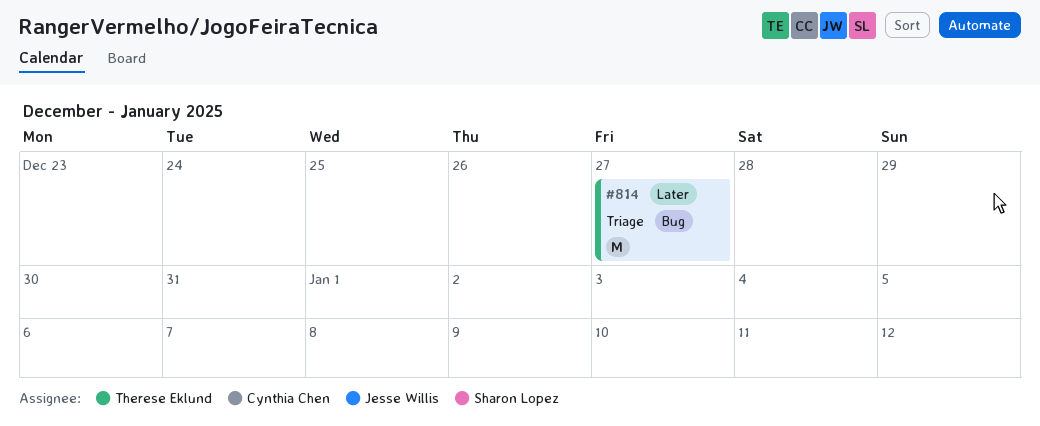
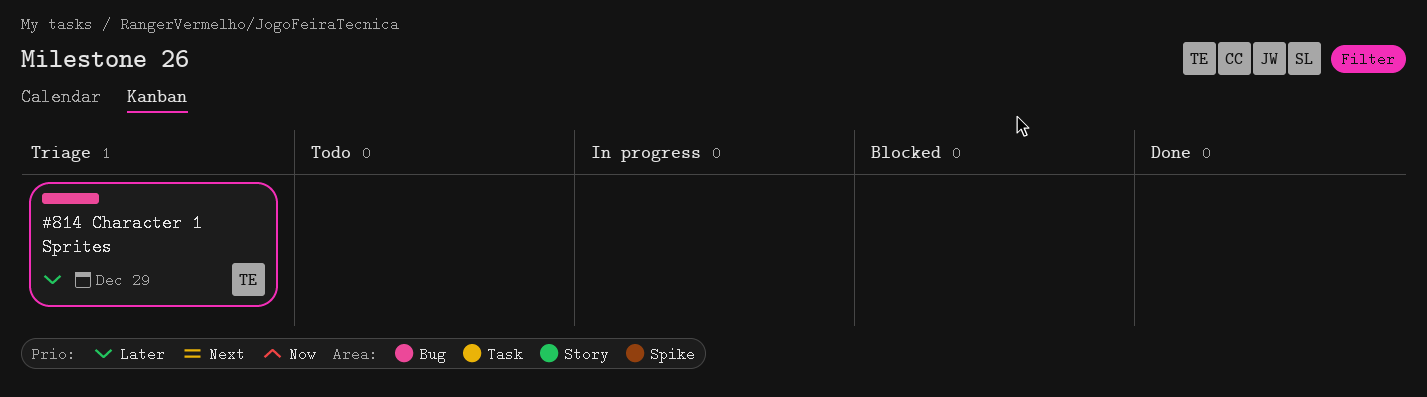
#814, due: Dec 27 -> Dec 29

